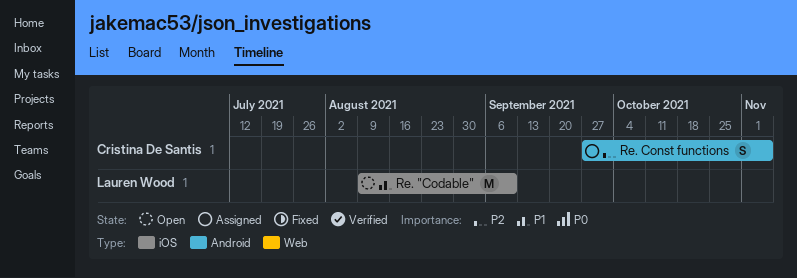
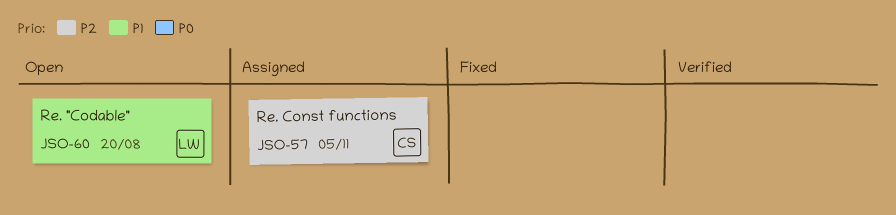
Re. "Codable", due: Sep 10 -> Aug 20

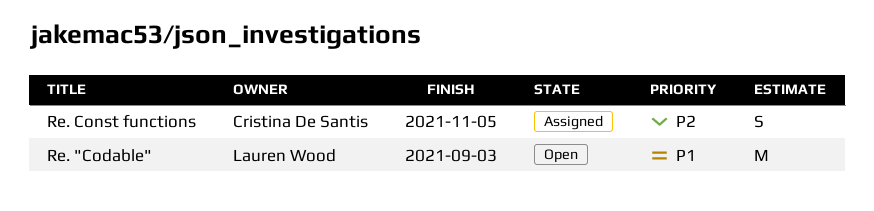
Re. "Codable", due: Aug 20 -> Sep 3

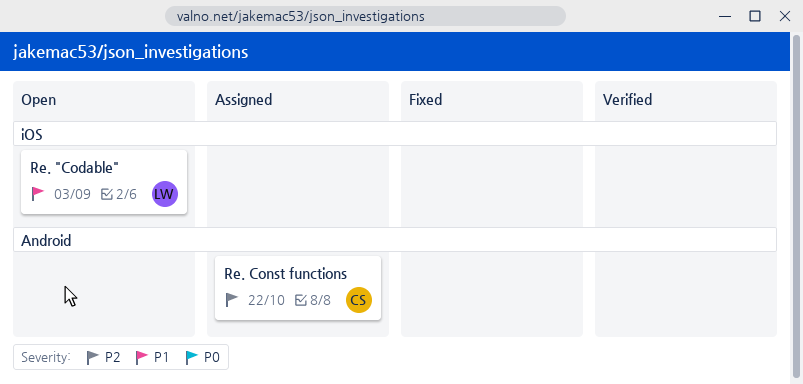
Re. Const functions, due: Nov 5 -> Oct 22

